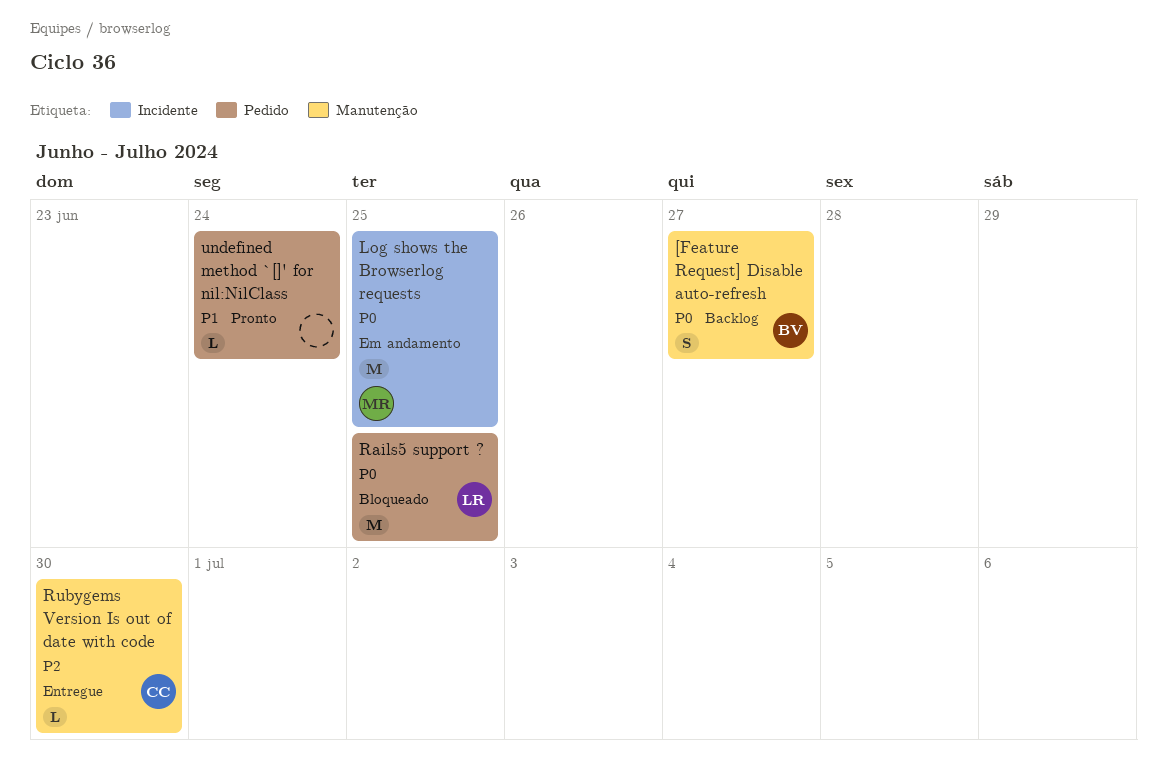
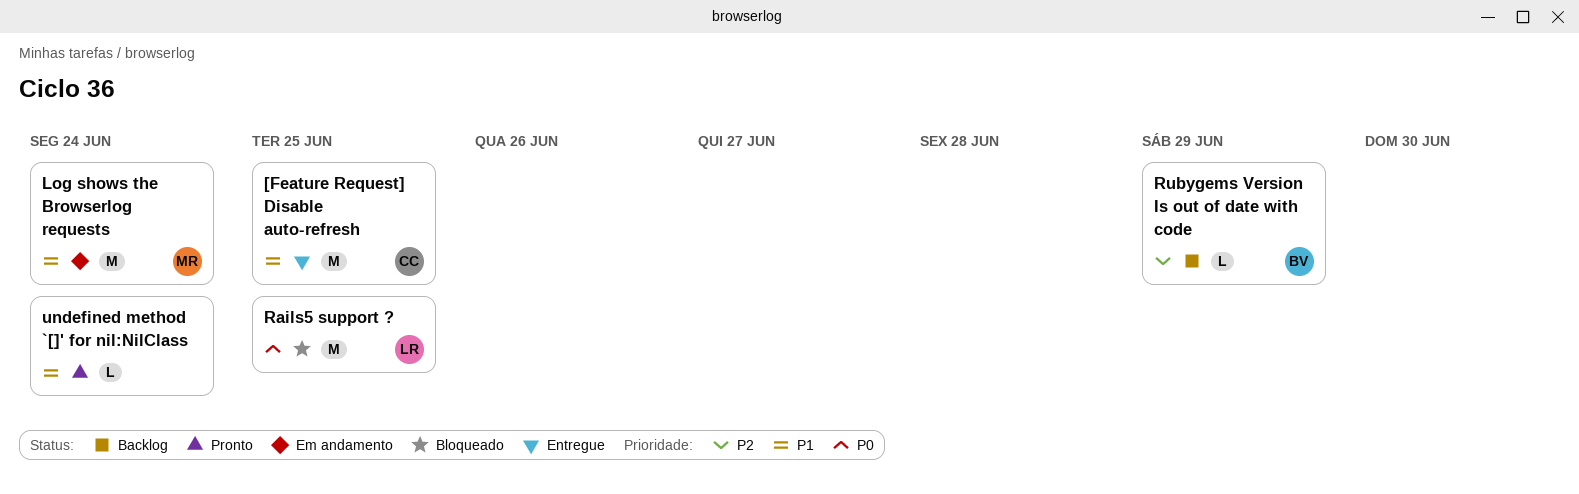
[Feature Request] Disable auto-refresh, status: Backlog -> Entregue
[Feature Request] Disable auto-refresh, owner: BV -> CC
[Feature Request] Disable auto-refresh, priority: P0 -> P1
[Feature Request] Disable auto-refresh, estimate: S -> M
[Feature Request] Disable auto-refresh, due: Jun 27 -> Jun 25
Log shows the Browserlog requests, priority: P0 -> P1
Log shows the Browserlog requests, due: Jun 25 -> Jun 24
Rubygems Version Is out of date with code, status: Entregue -> Backlog
Rubygems Version Is out of date with code, owner: CC -> BV
Rubygems Version Is out of date with code, due: Jun 30 -> Jun 29

